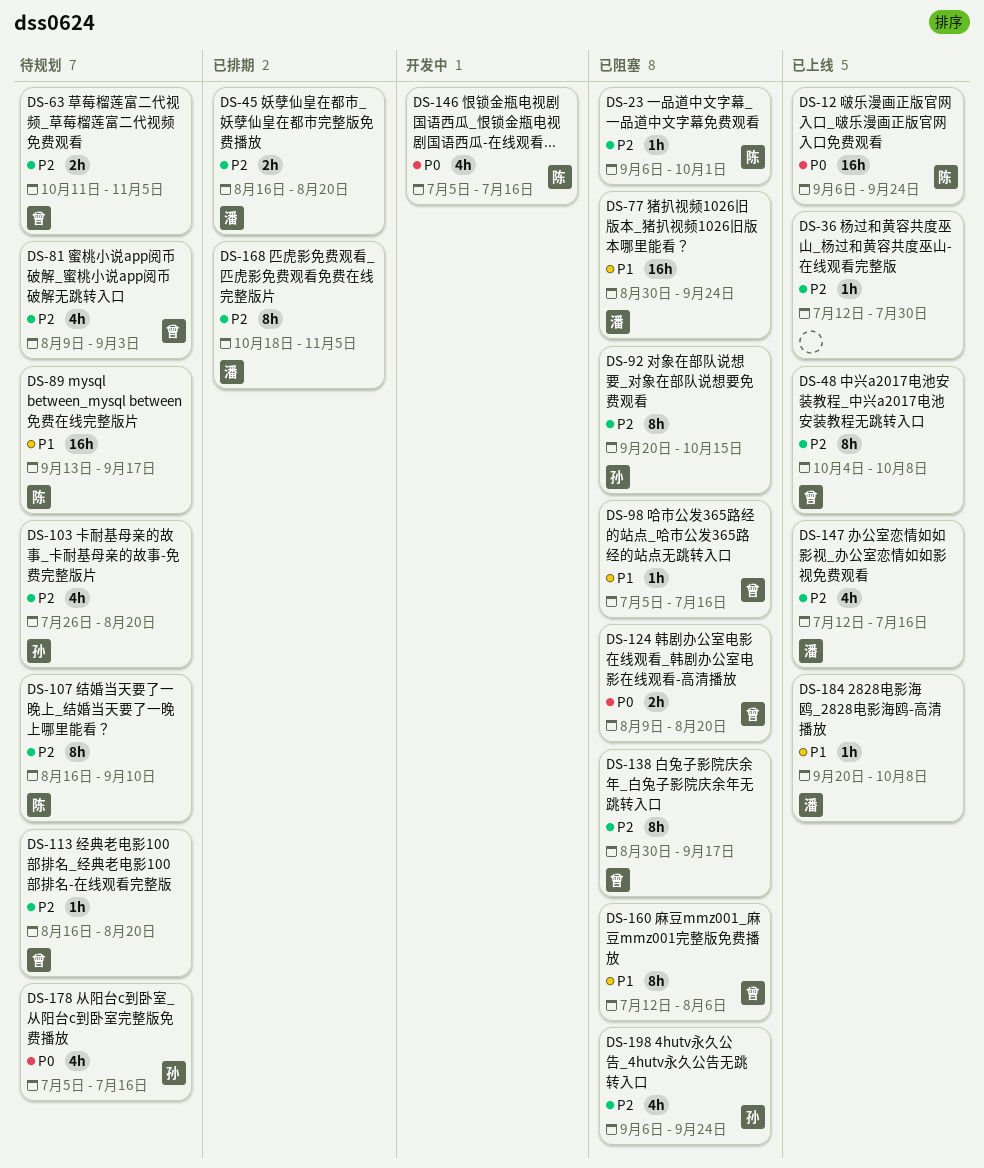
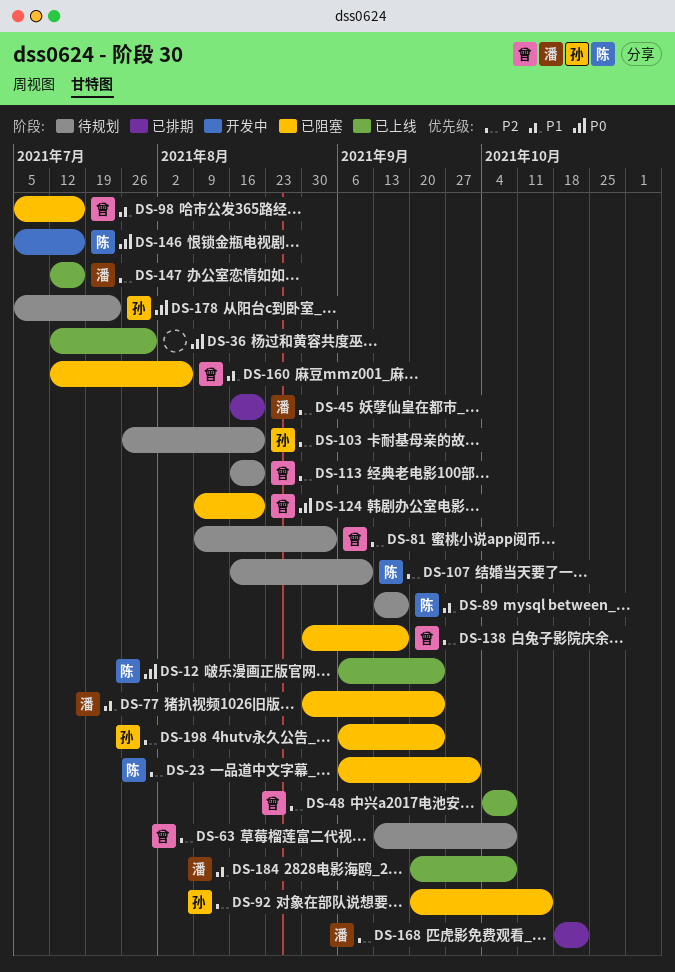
DS-36, priority: P2 -> P0
DS-63, start: Oct 11 -> Sep 13
DS-63, due: Nov 5 -> Oct 8
DS-168, due: Nov 5 -> Oct 22
DS-178, due: Jul 16 -> Jul 23

